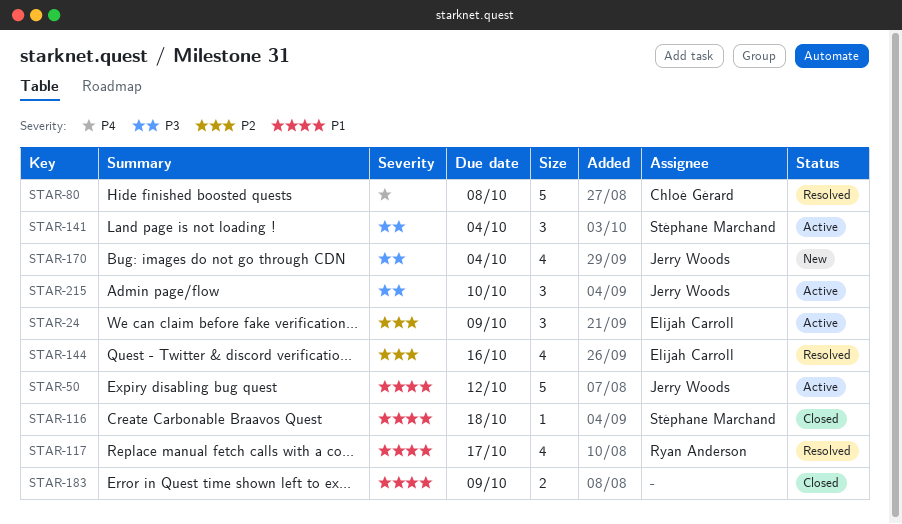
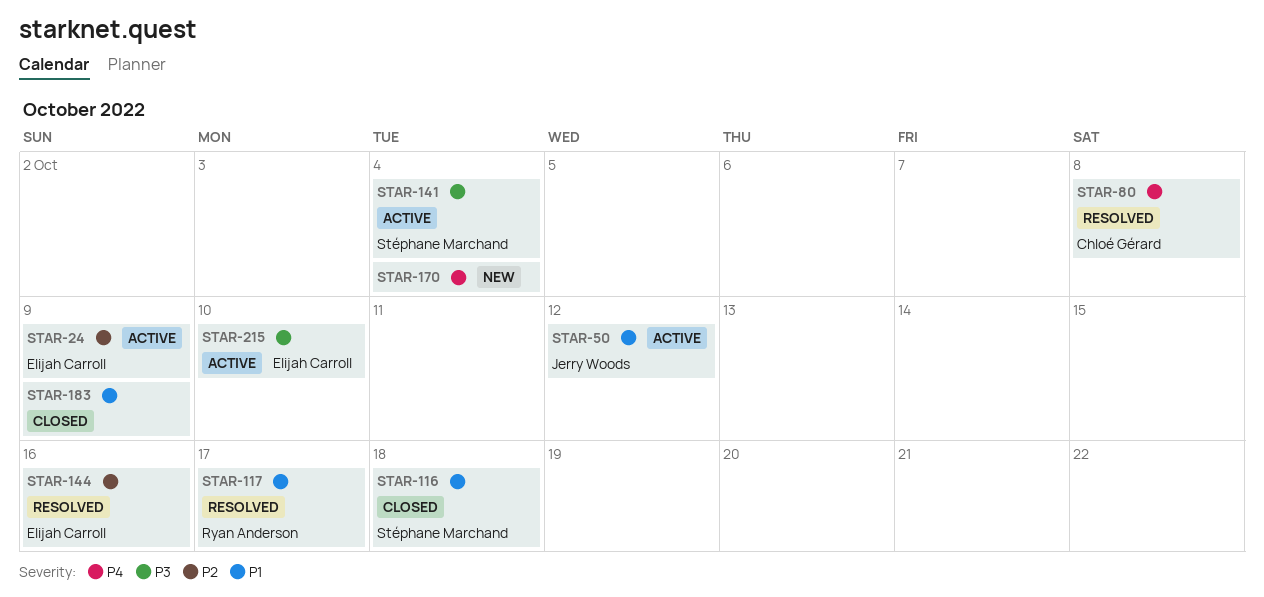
STAR-170, owner: Jerry Woods -> none
STAR-170, priority: P3 -> P4
STAR-215, owner: Jerry Woods -> Elijah Carroll

